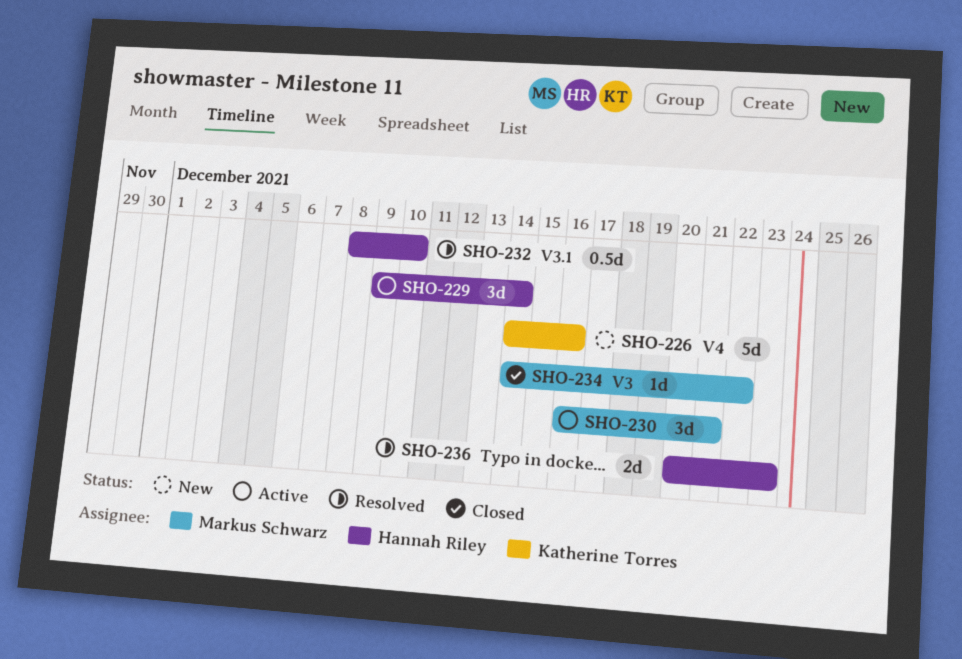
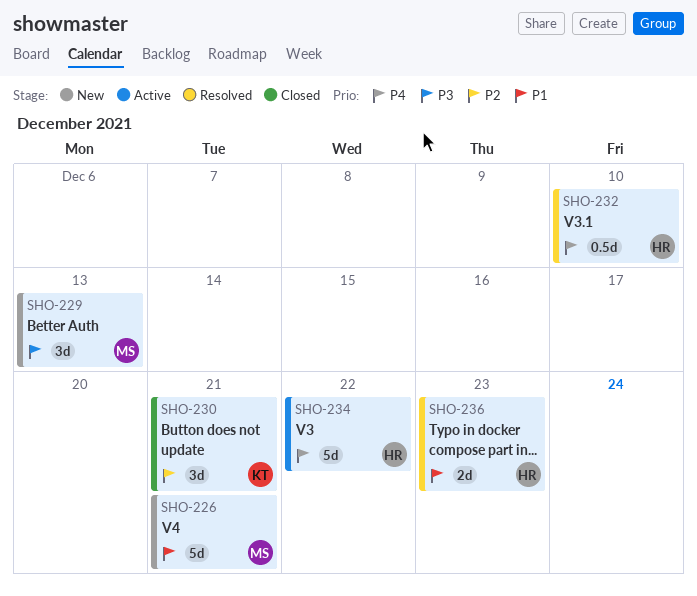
SHO-226, owner: Katherine Torres -> Markus Schwarz
SHO-226, due: Dec 16 -> Dec 21
SHO-229, status: Active -> New
SHO-229, owner: Hannah Riley -> Markus Schwarz
SHO-229, due: Dec 14 -> Dec 13
SHO-230, status: Active -> Closed
SHO-230, owner: Markus Schwarz -> Katherine Torres
SHO-234, status: Closed -> Active
SHO-234, owner: Markus Schwarz -> Hannah Riley
SHO-234, estimate: 1d -> 5d

